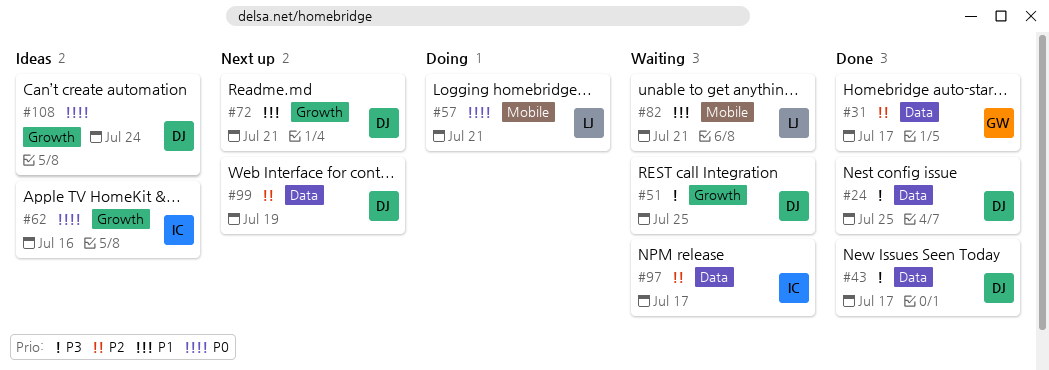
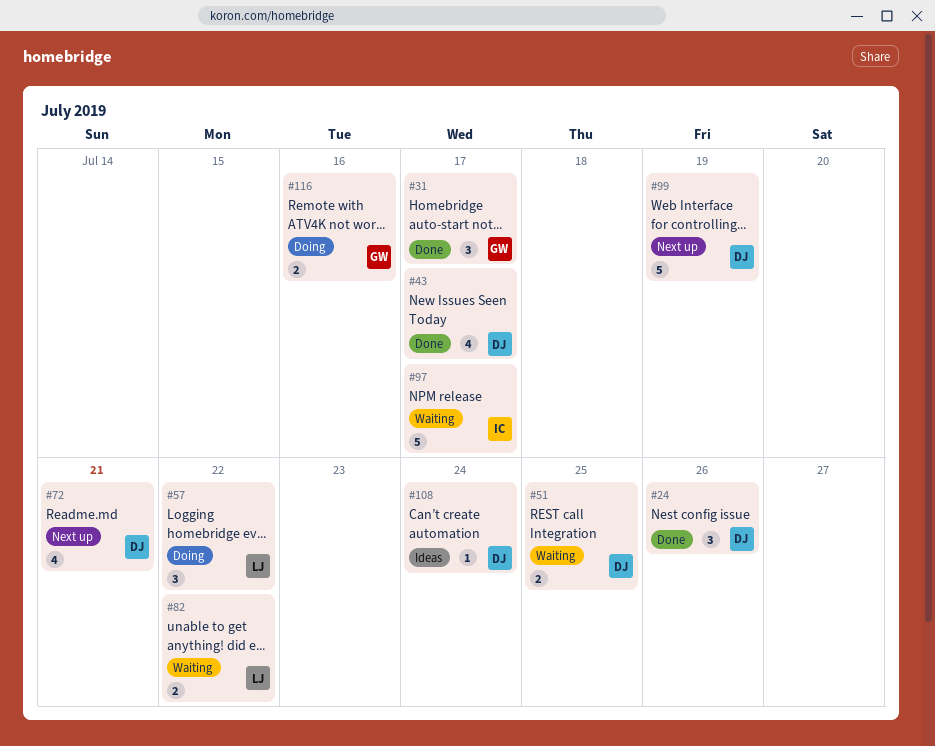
#24, due: Jul 25 -> Jul 26
#57, due: Jul 21 -> Jul 22
#62: present -> none
#82, due: Jul 21 -> Jul 22
#116: none -> present

